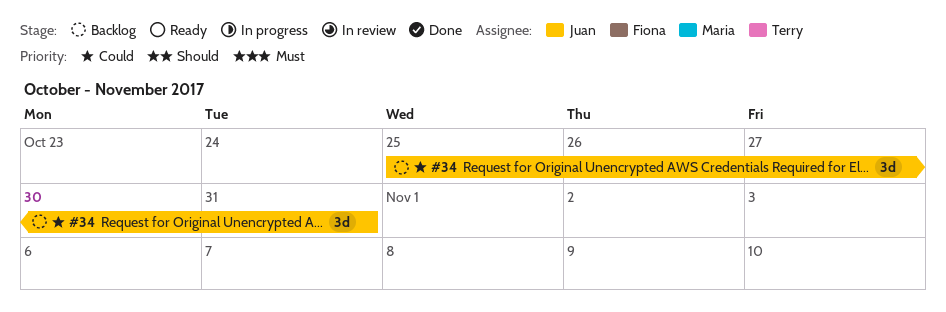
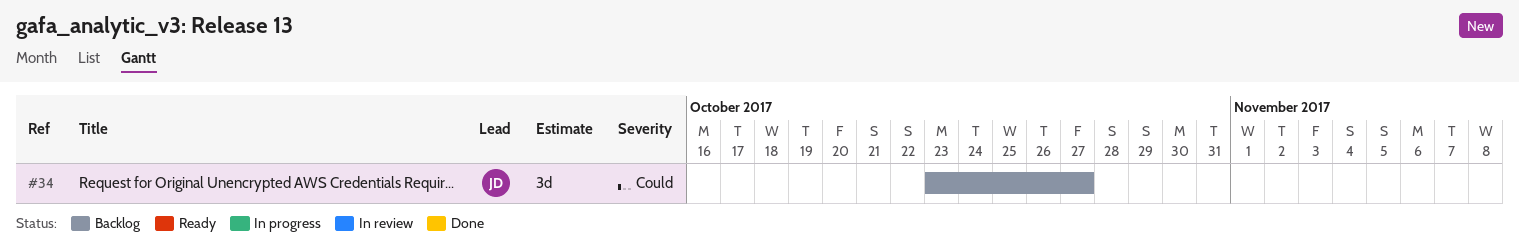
#34, start: Oct 25 -> Oct 23
#34, due: Oct 31 -> Oct 27

